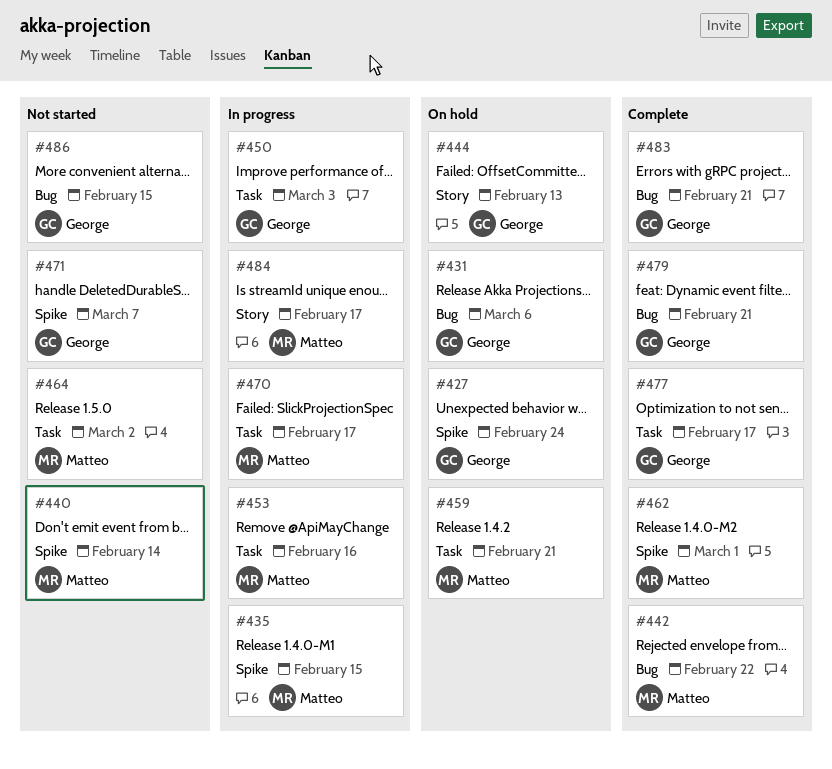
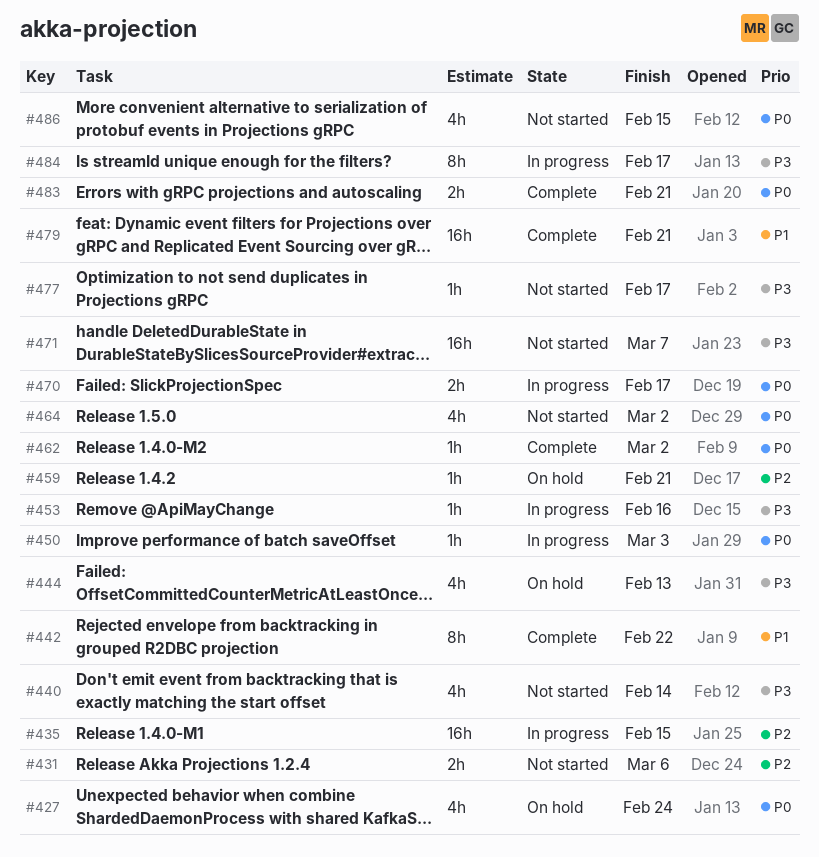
#431, status: On hold -> Not started
#462, due: Mar 1 -> Mar 2
#477, status: Complete -> Not started

